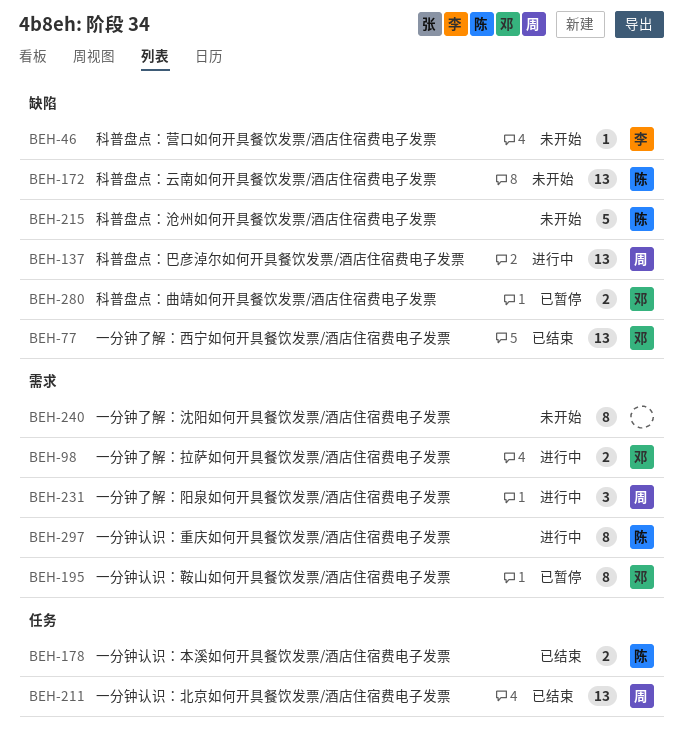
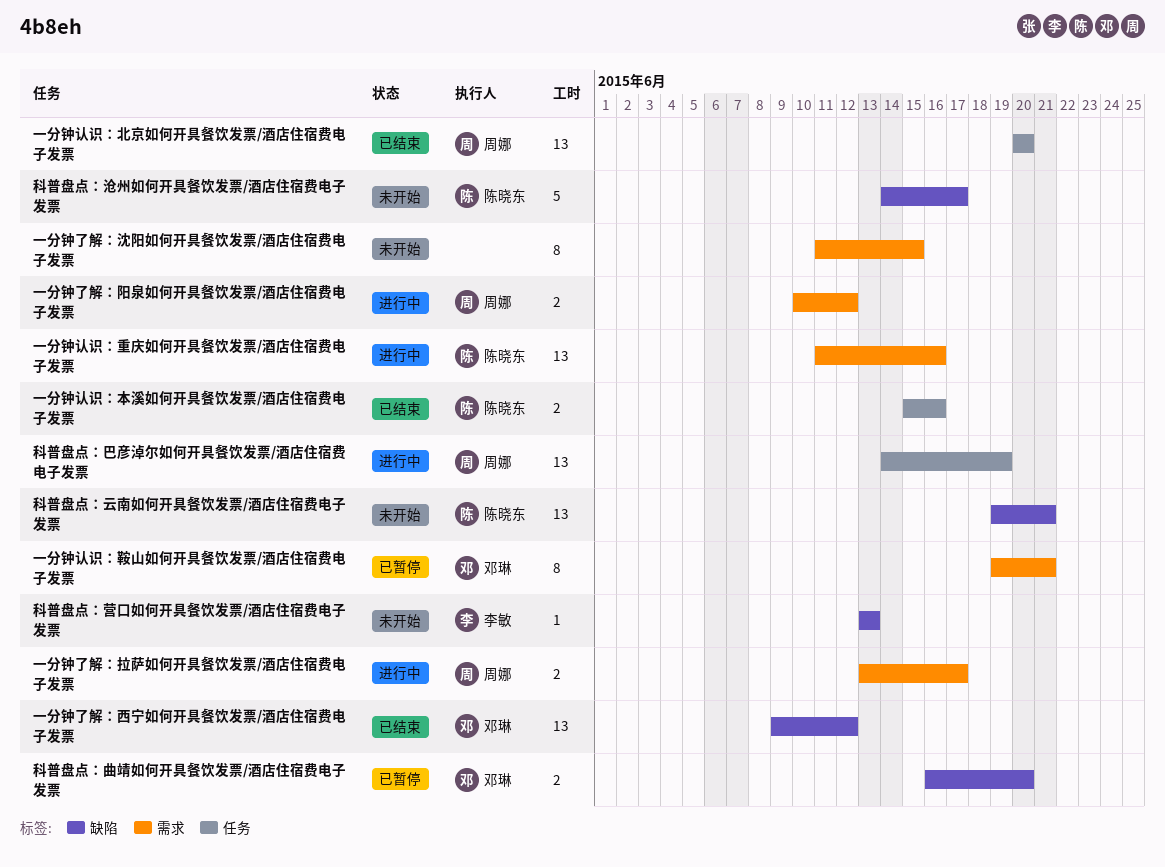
一分钟了解：拉萨如何开具餐饮发票/酒店住宿费电子发票, owner: 邓琳 -> 周娜
一分钟了解：阳泉如何开具餐饮发票/酒店住宿费电子发票, estimate: 3 -> 2
一分钟认识：重庆如何开具餐饮发票/酒店住宿费电子发票, estimate: 8 -> 13
科普盘点：巴彦淖尔如何开具餐饮发票/酒店住宿费电子发票, label: 缺陷 -> 任务

